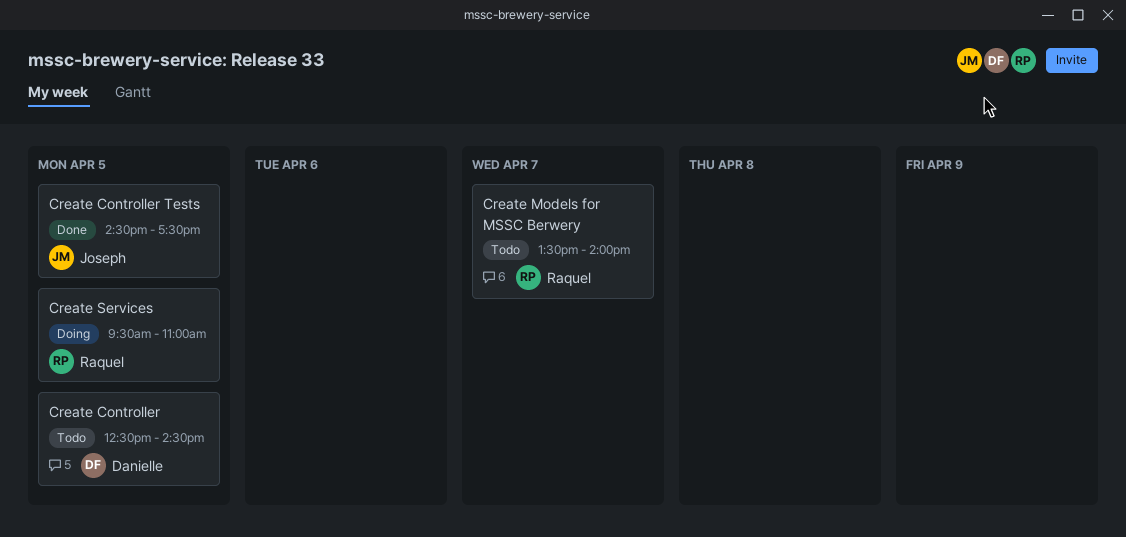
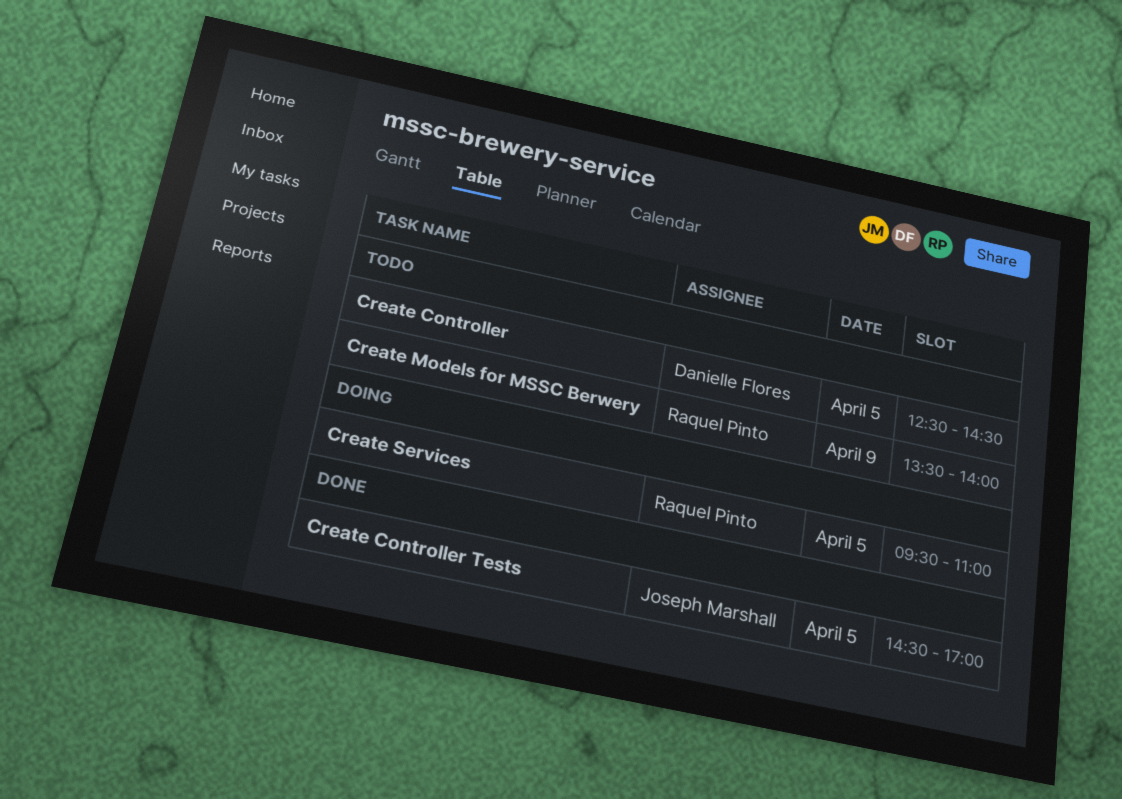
Create Controller Tests, ends: 17:30 -> 17:00
Create Models for MSSC Berwery, day: Apr 7 -> Apr 9

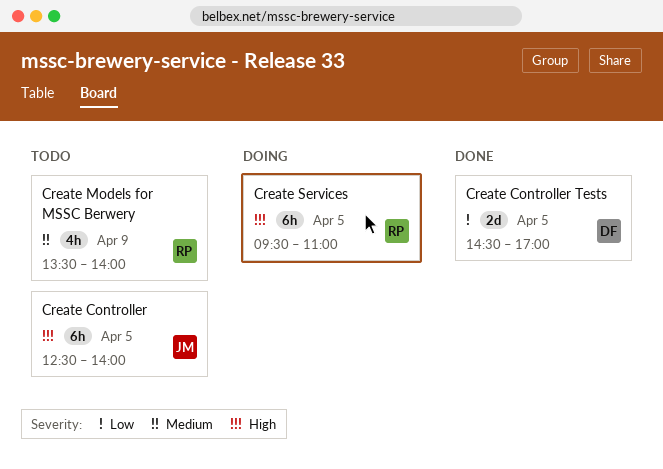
Create Controller, owner: Danielle Flores -> Joseph Marshall
Create Controller, ends: 14:30 -> 14:00
Create Controller Tests, owner: Joseph Marshall -> Danielle Flores

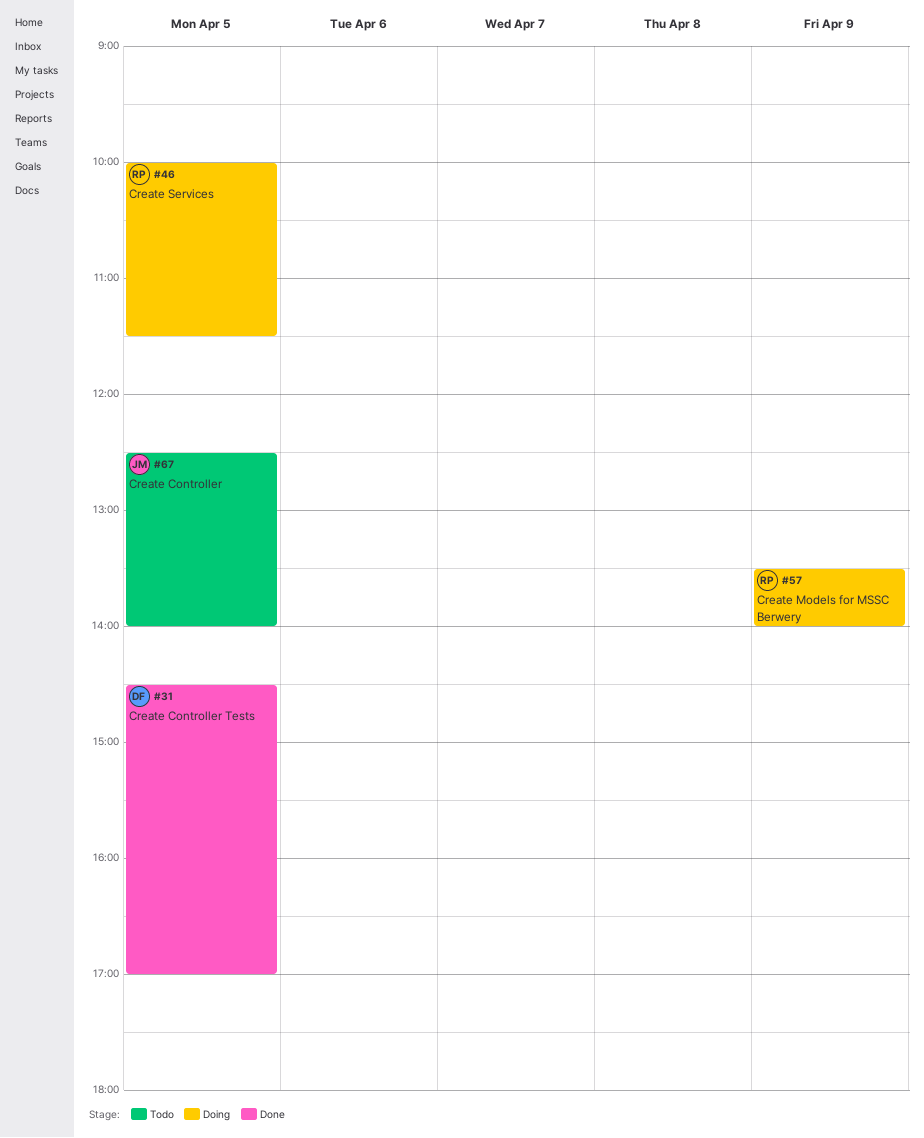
Create Models for MSSC Berwery, status: Todo -> Doing
Create Services, begins: 09:30 -> 10:00
Create Services, ends: 11:00 -> 11:30

